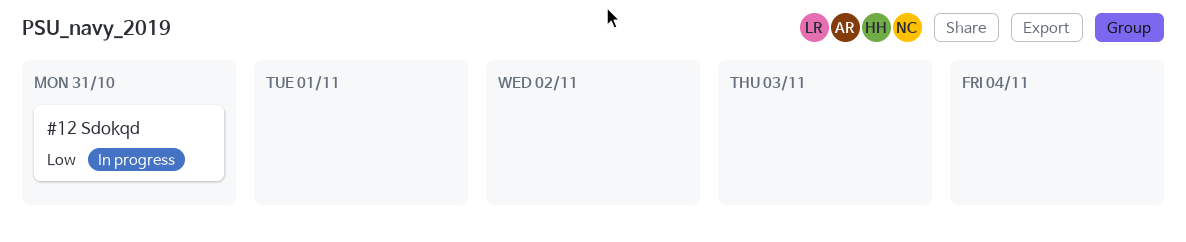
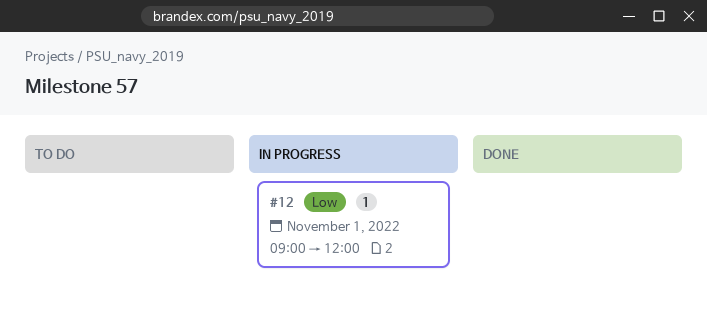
#12, day: Oct 31 -> Nov 1

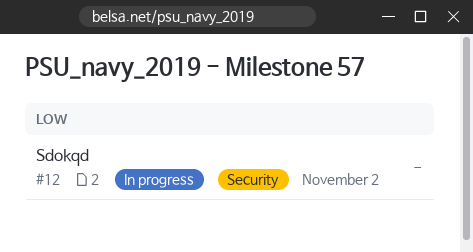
#12, day: Nov 1 -> Nov 2

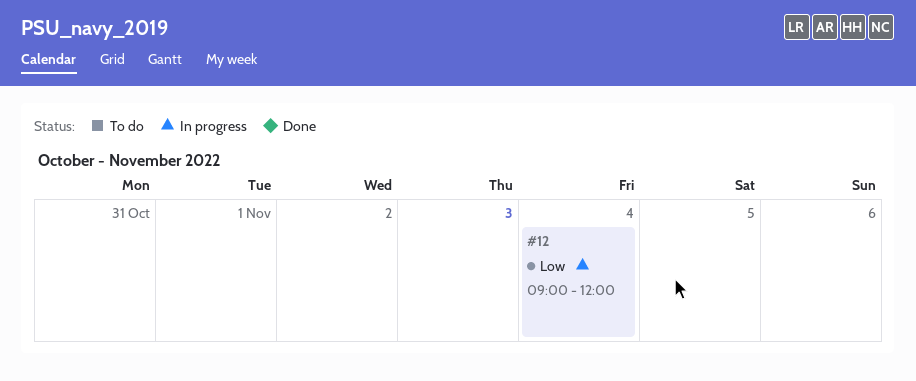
#12, day: Nov 2 -> Nov 4

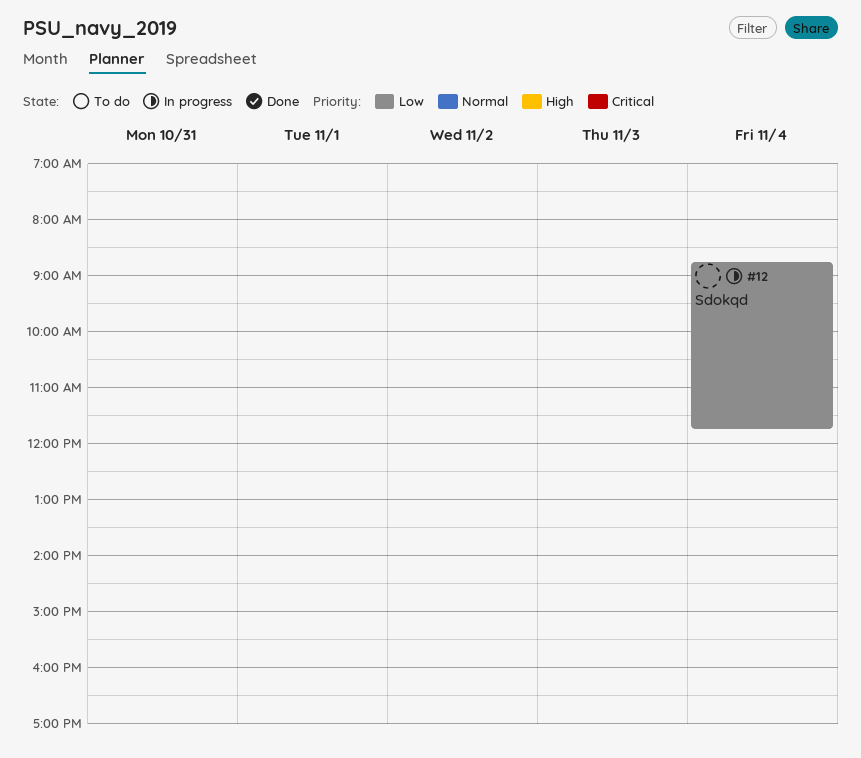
#12, begins: 09:00 -> 08:45
#12, ends: 12:00 -> 11:45

